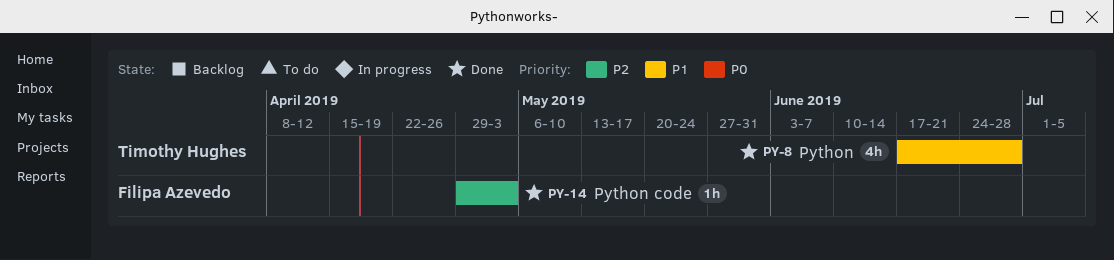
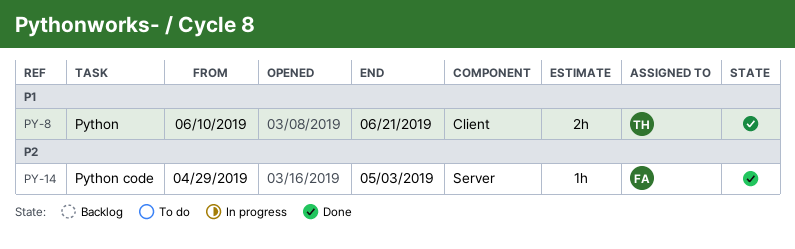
PY-8, estimate: 4h -> 2h
PY-8, start: Jun 17 -> Jun 10
PY-8, due: Jun 28 -> Jun 21

